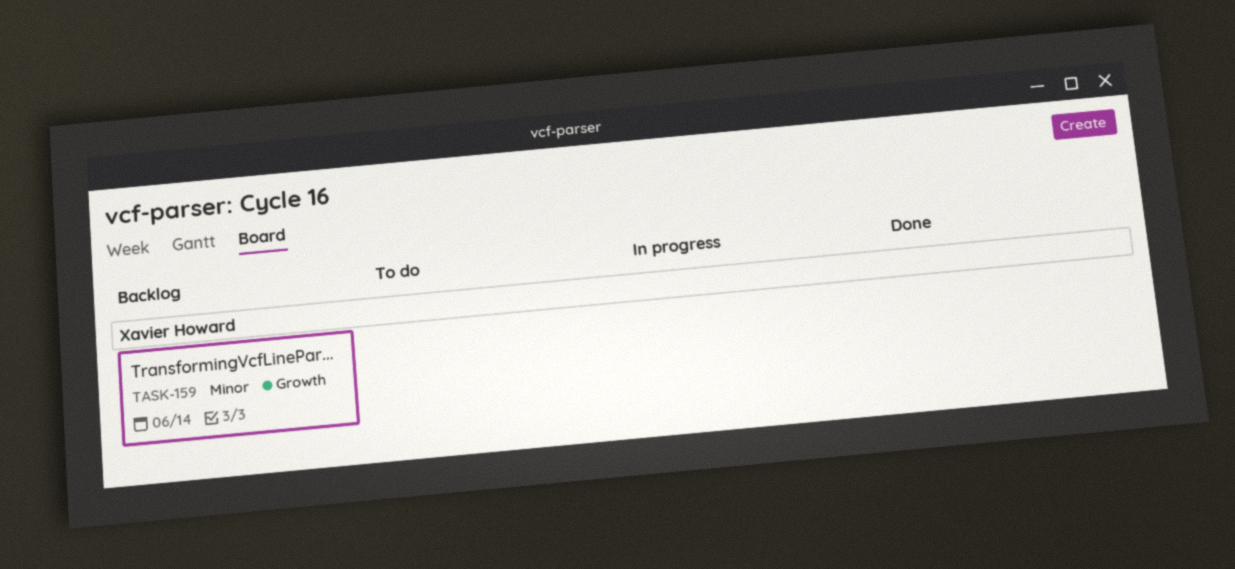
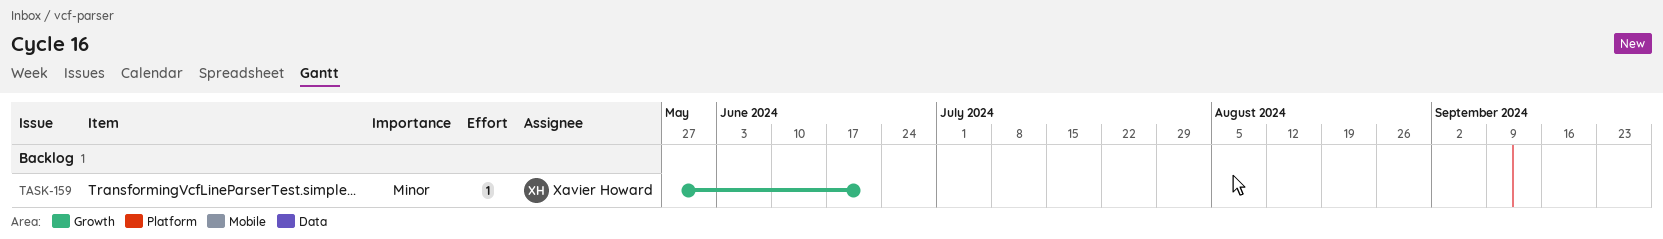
TASK-159, due: Jun 14 -> Jun 21

